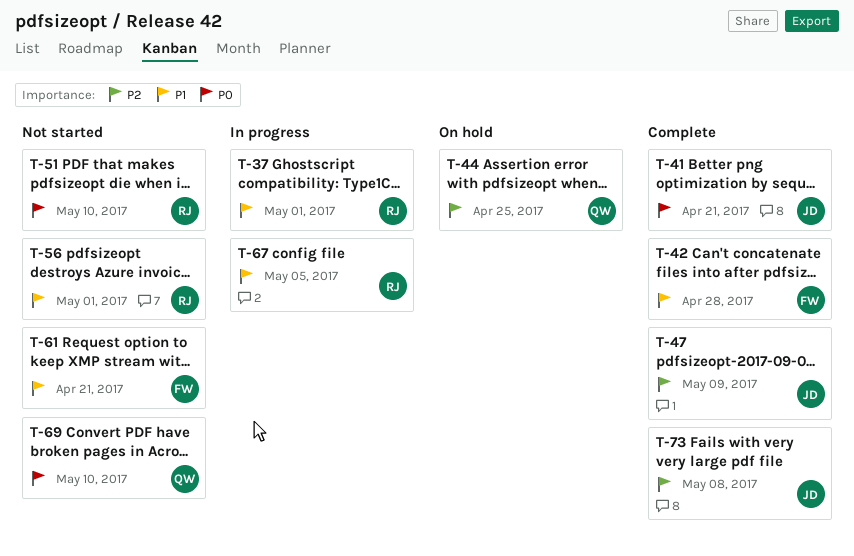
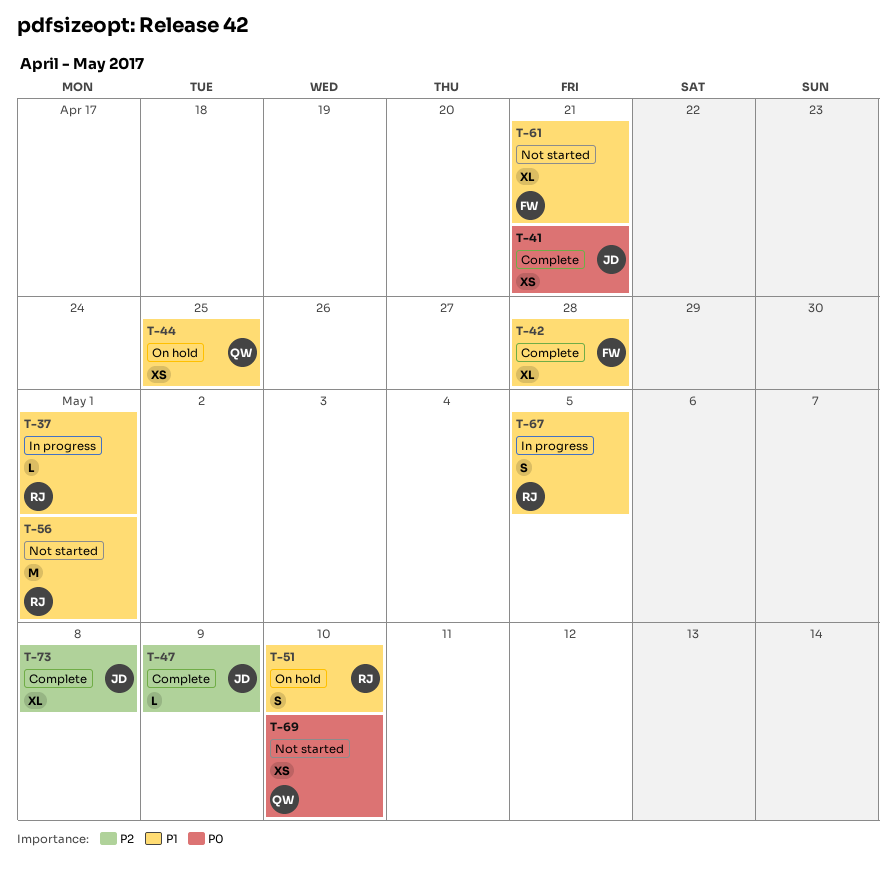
T-44, priority: P2 -> P1
T-51, status: Not started -> On hold
T-51, priority: P0 -> P1

